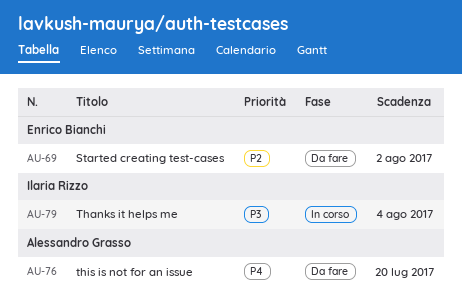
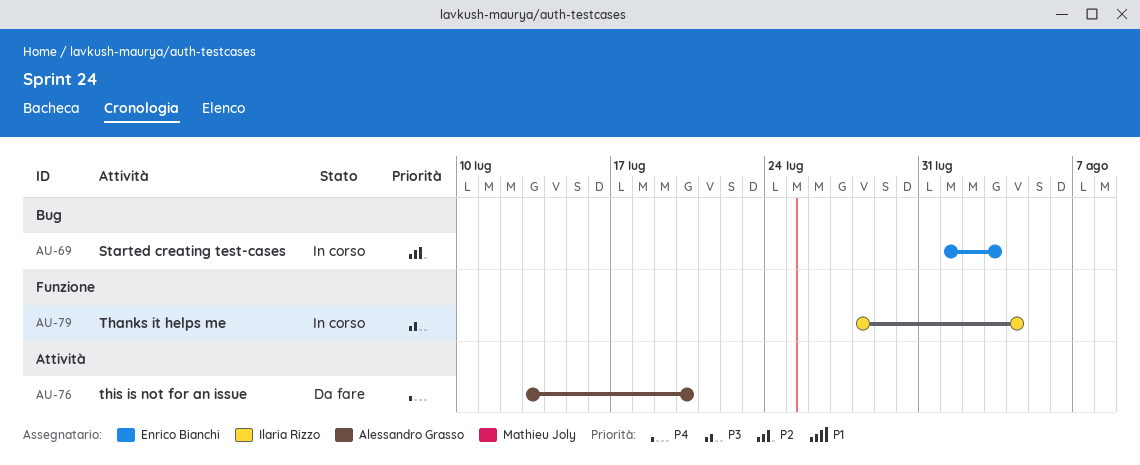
AU-69, status: Da fare -> In corso
AU-69, due: Aug 2 -> Aug 3

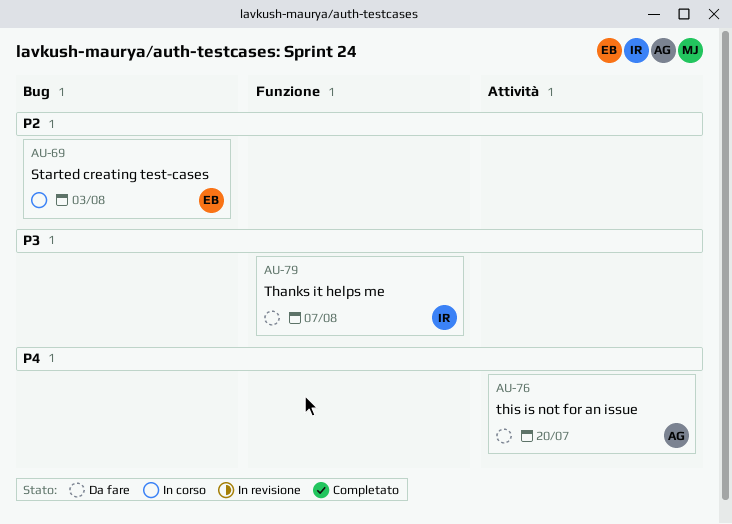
AU-79, status: In corso -> Da fare
AU-79, due: Aug 4 -> Aug 7

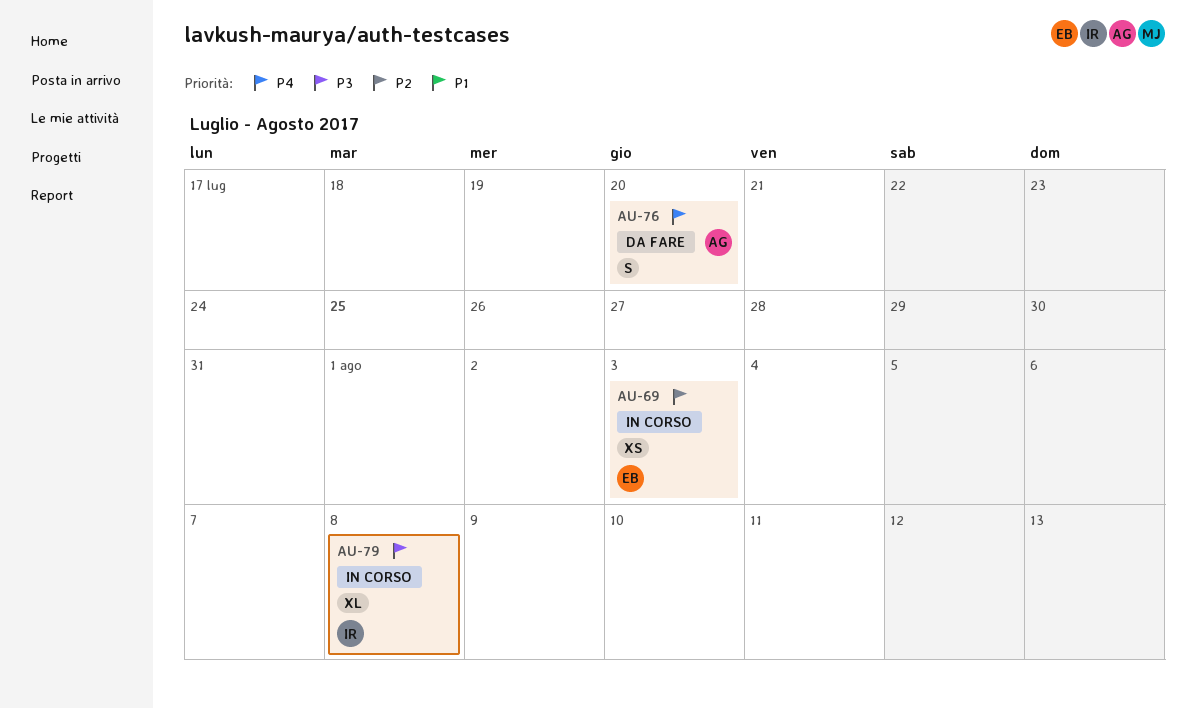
AU-79, status: Da fare -> In corso
AU-79, due: Aug 7 -> Aug 8

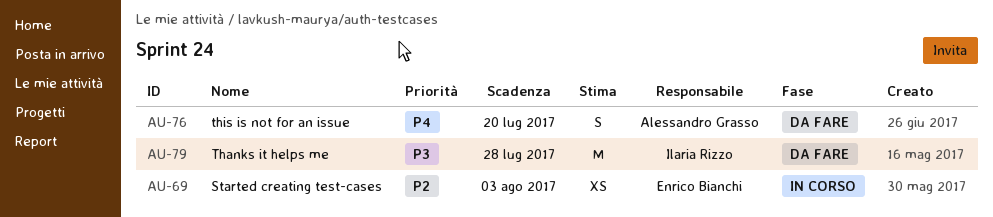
AU-79, status: In corso -> Da fare
AU-79, estimate: XL -> M
AU-79, due: Aug 8 -> Jul 28

